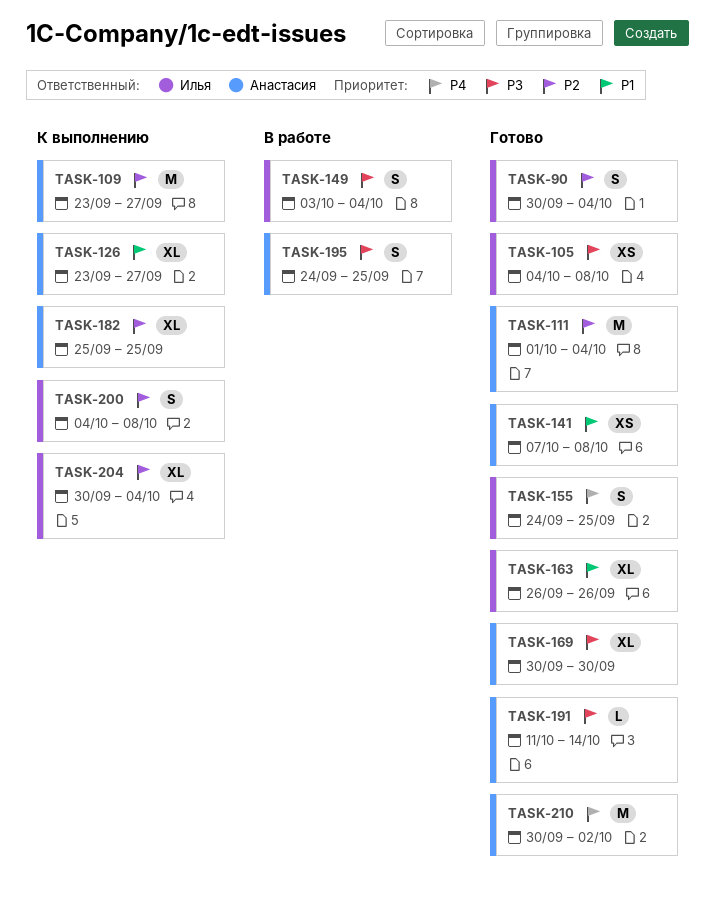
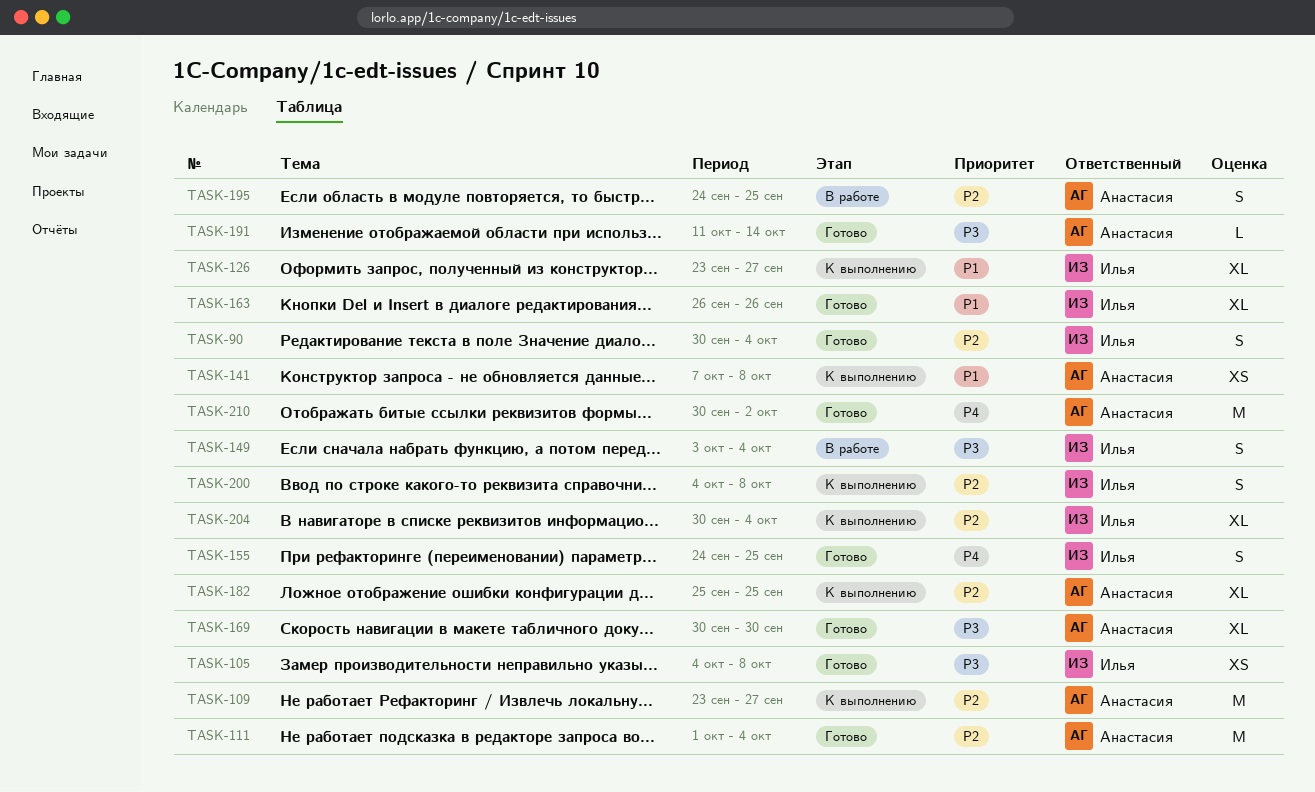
TASK-126, owner: Анастасия -> Илья
TASK-141, status: Готово -> К выполнению
TASK-195, priority: P3 -> P2

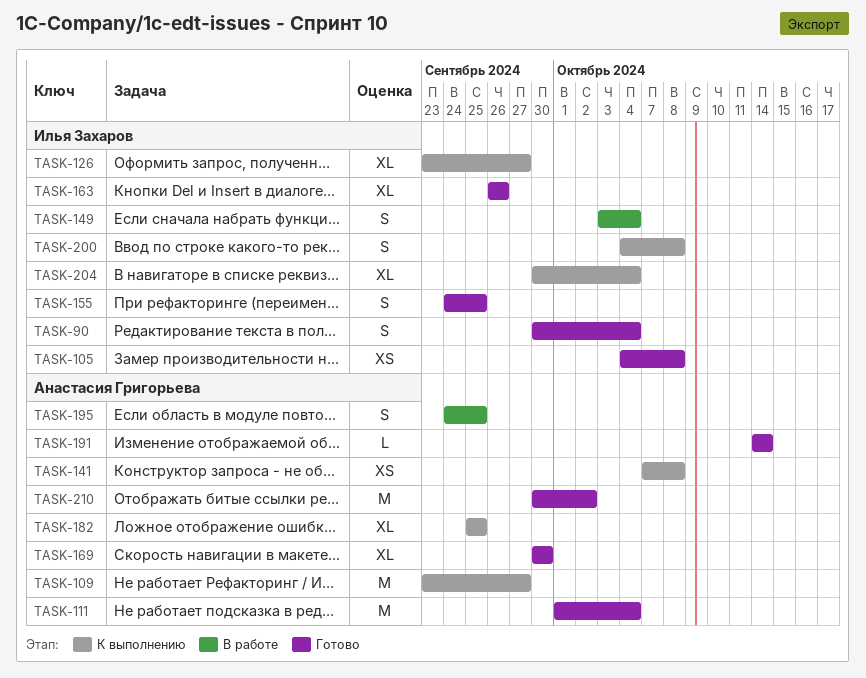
TASK-191, start: Oct 11 -> Oct 14

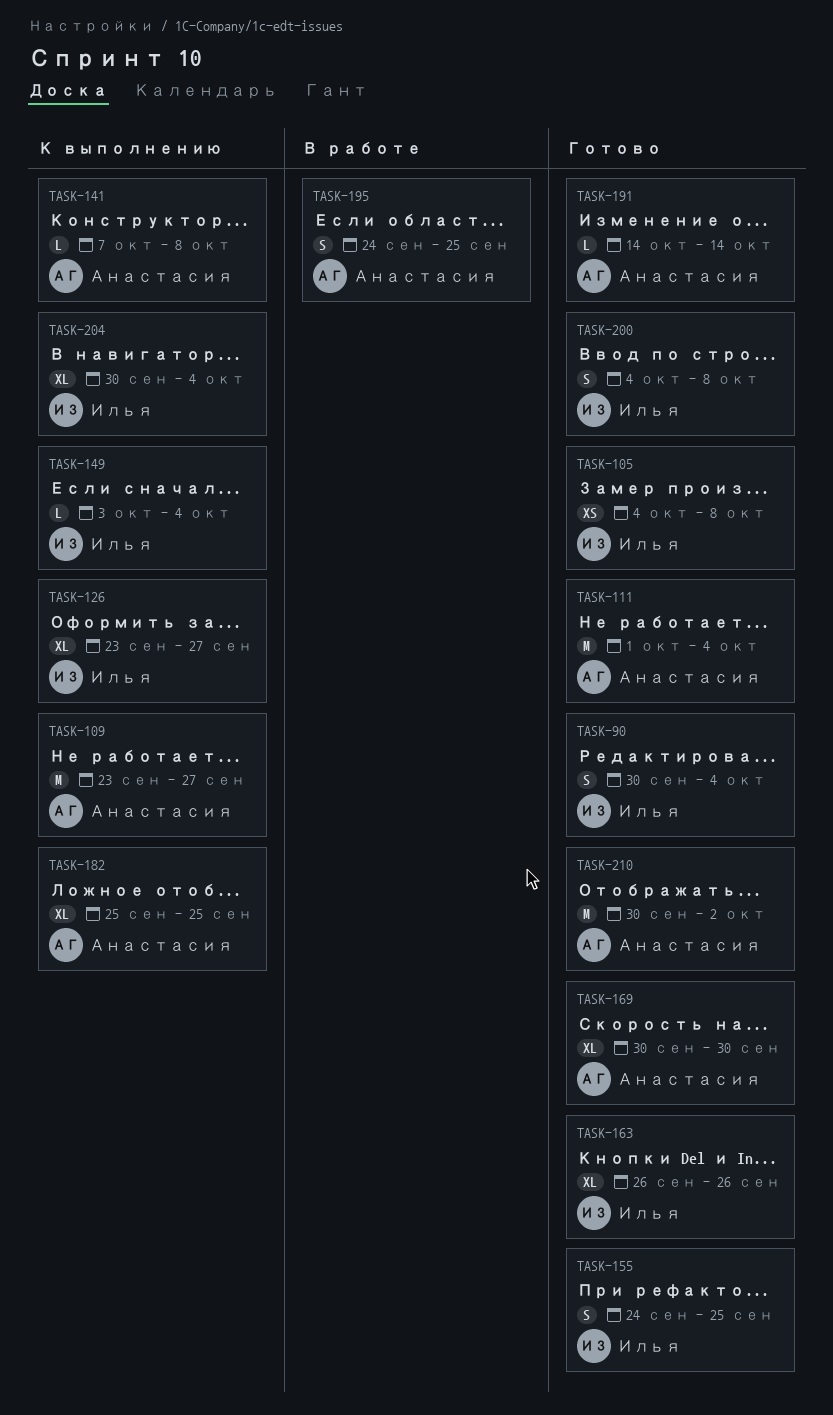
TASK-141, estimate: XS -> L
TASK-149, status: В работе -> К выполнению
TASK-149, estimate: S -> L
TASK-200, status: К выполнению -> Готово

